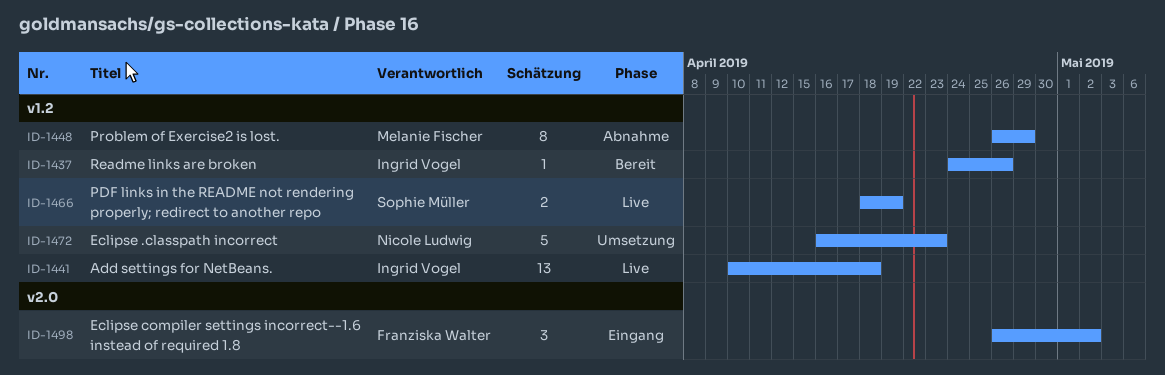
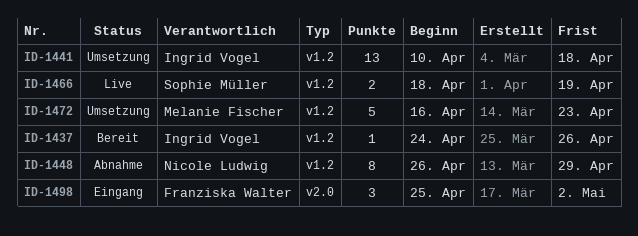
ID-1441, status: Live -> Umsetzung
ID-1448, owner: Melanie Fischer -> Nicole Ludwig
ID-1472, owner: Nicole Ludwig -> Melanie Fischer
ID-1498, start: Apr 26 -> Apr 25

